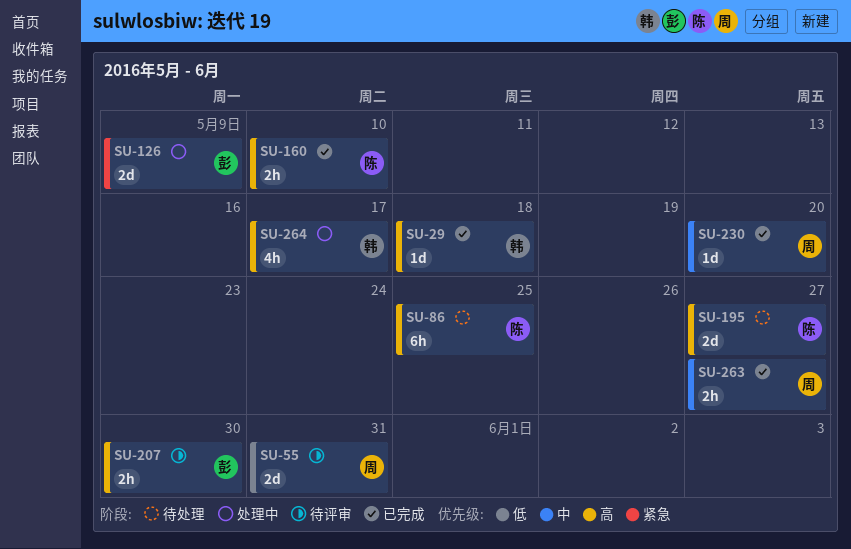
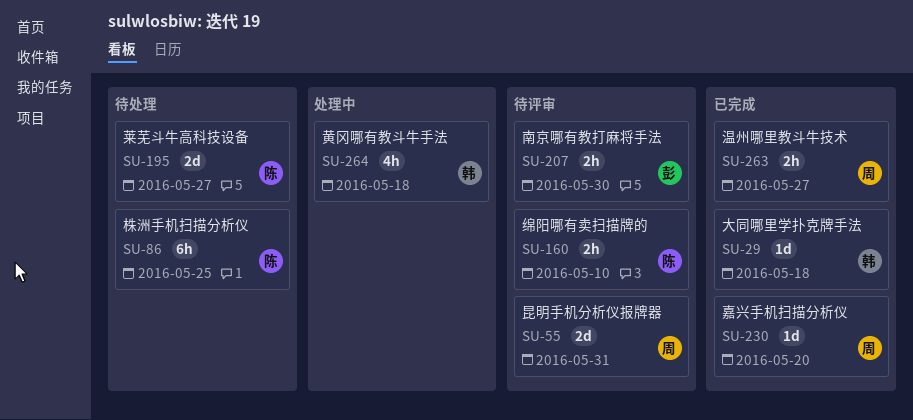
SU-126: present -> none
SU-160, status: 已完成 -> 待评审
SU-264, due: May 17 -> May 18

